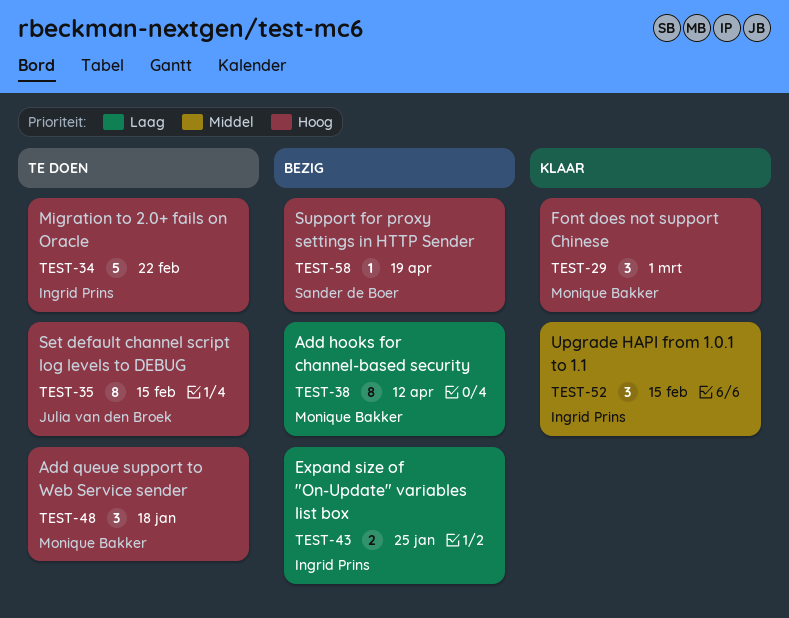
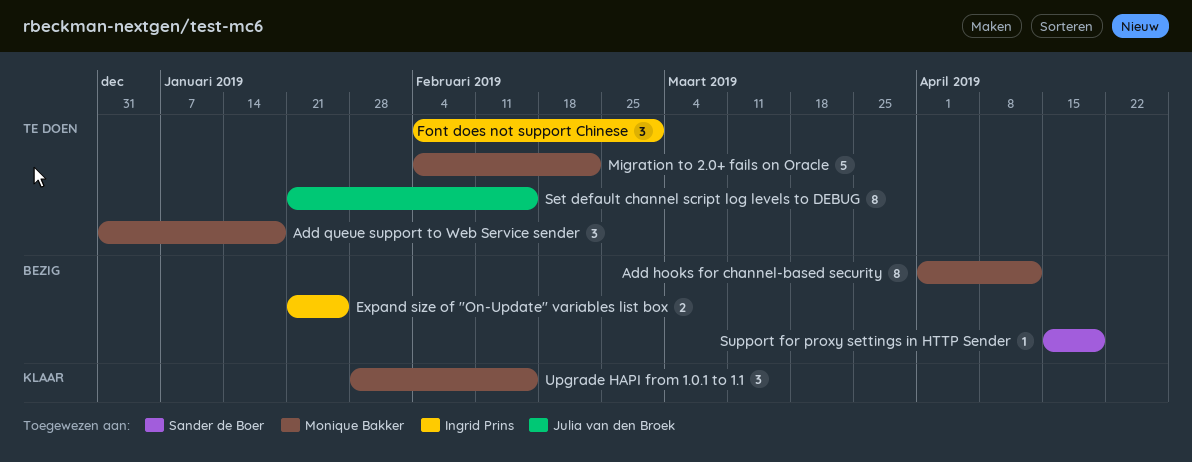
Font does not support Chinese, status: Klaar -> Te doen
Font does not support Chinese, owner: Monique Bakker -> Ingrid Prins
Migration to 2.0+ fails on Oracle, owner: Ingrid Prins -> Monique Bakker
Upgrade HAPI from 1.0.1 to 1.1, owner: Ingrid Prins -> Monique Bakker

